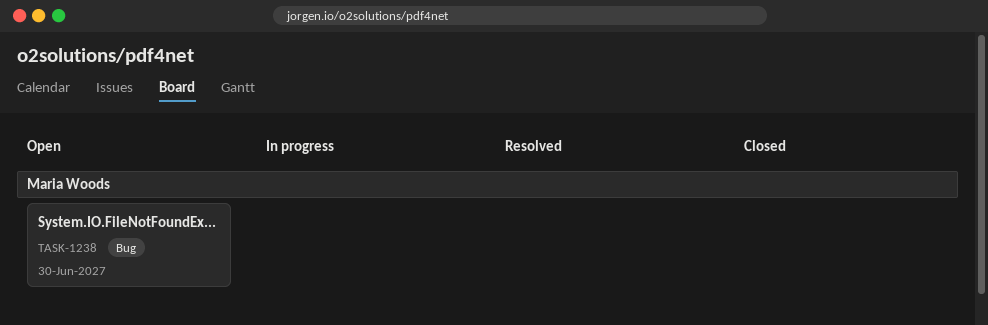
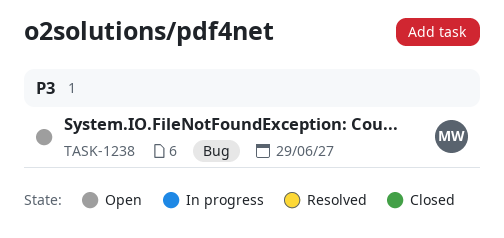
TASK-1238, due: Jun 30 -> Jun 29

